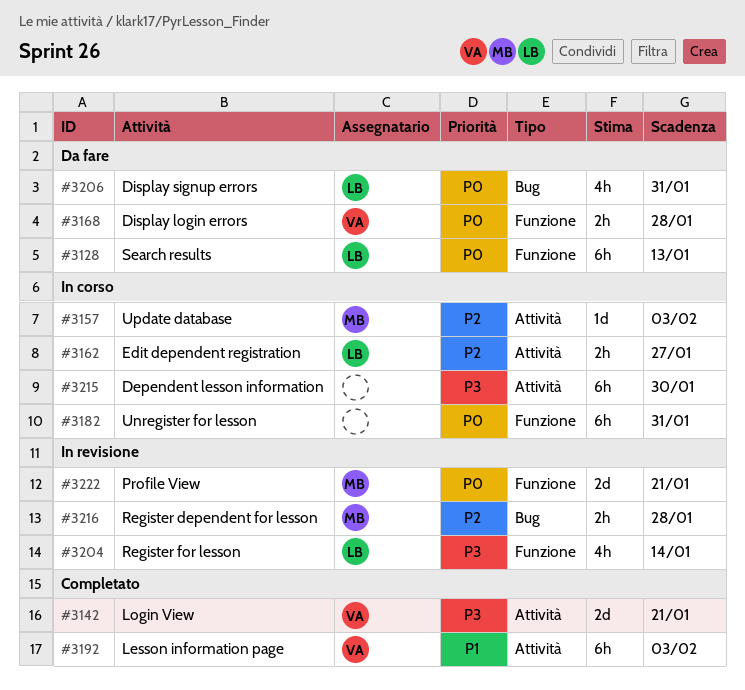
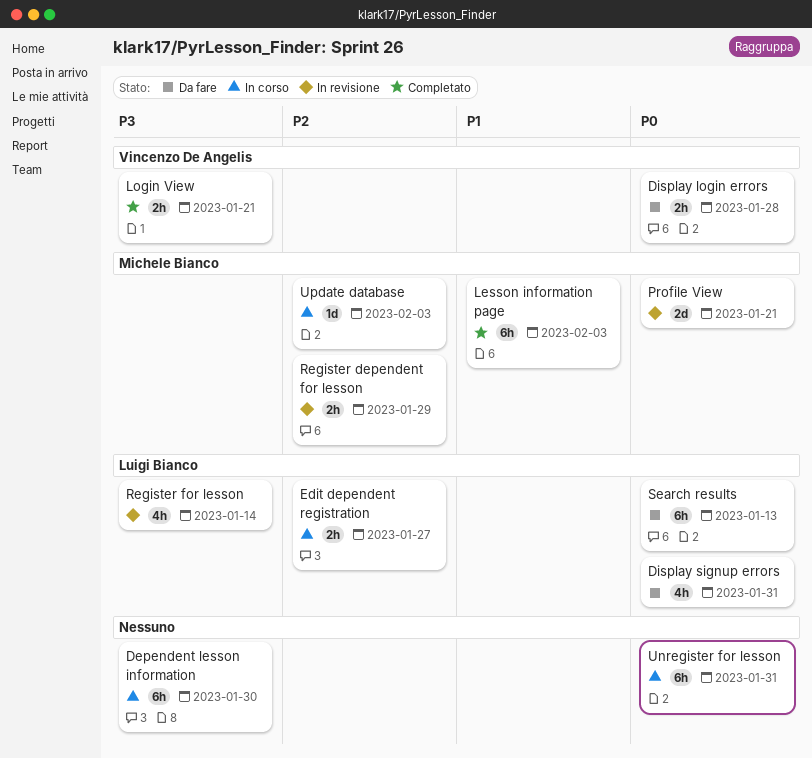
Lesson information page, owner: Vincenzo De Angelis -> Michele Bianco
Login View, estimate: 2d -> 2h
Register dependent for lesson, due: Jan 28 -> Jan 29

